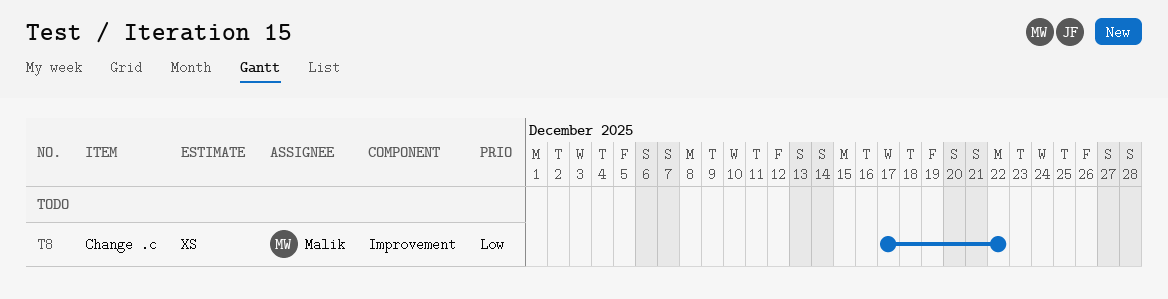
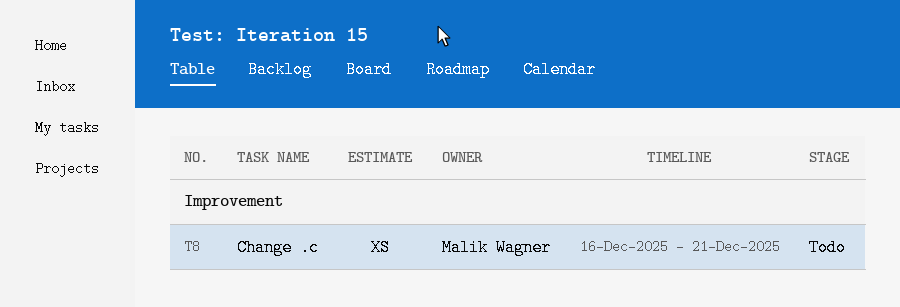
T8, start: Dec 17 -> Dec 16
T8, due: Dec 22 -> Dec 21

